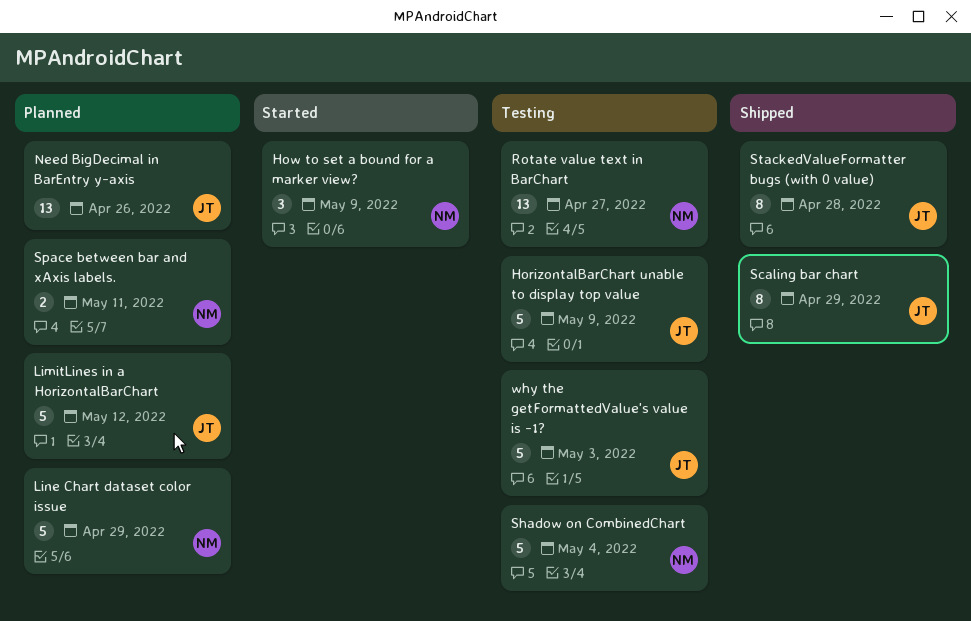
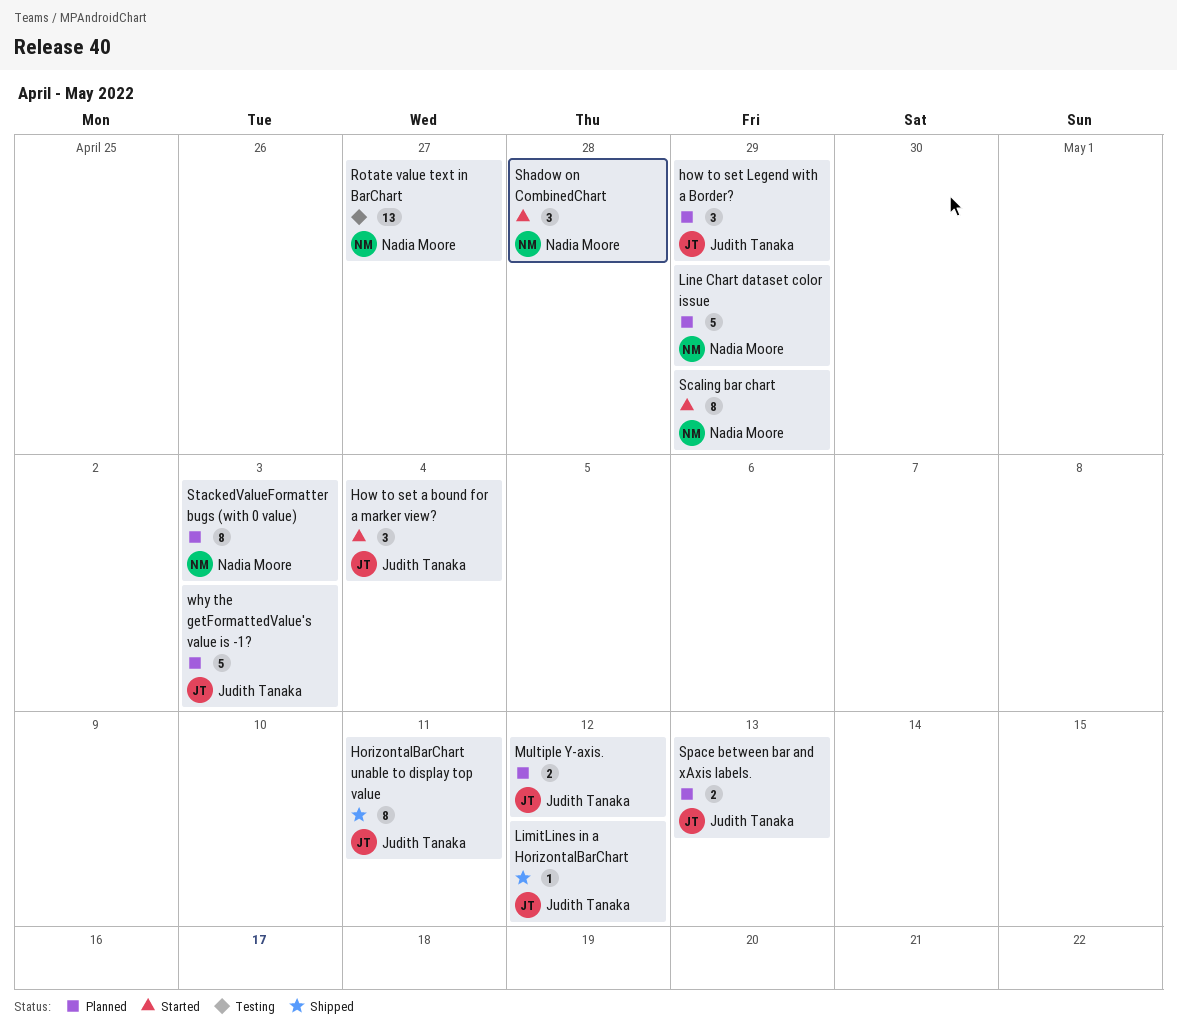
HorizontalBarChart unable to display top value, status: Testing -> Shipped
HorizontalBarChart unable to display top value, estimate: 5 -> 8
HorizontalBarChart unable to display top value, due: May 9 -> May 11
How to set a bound for a marker view?, owner: Nadia Moore -> Judith Tanaka
How to set a bound for a marker view?, due: May 9 -> May 4
how to set Legend with a Border?: none -> present
LimitLines in a HorizontalBarChart, status: Planned -> Shipped
LimitLines in a HorizontalBarChart, estimate: 5 -> 1
Multiple Y-axis.: none -> present
Need BigDecimal in BarEntry y-axis: present -> none
Scaling bar chart, status: Shipped -> Started
Scaling bar chart, owner: Judith Tanaka -> Nadia Moore
Shadow on CombinedChart, status: Testing -> Started
Shadow on CombinedChart, estimate: 5 -> 3
Shadow on CombinedChart, due: May 4 -> Apr 28
Space between bar and xAxis labels., owner: Nadia Moore -> Judith Tanaka
Space between bar and xAxis labels., due: May 11 -> May 13
StackedValueFormatter bugs (with 0 value), status: Shipped -> Planned
StackedValueFormatter bugs (with 0 value), owner: Judith Tanaka -> Nadia Moore
StackedValueFormatter bugs (with 0 value), due: Apr 28 -> May 3
why the getFormattedValue's value is -1?, status: Testing -> Planned

